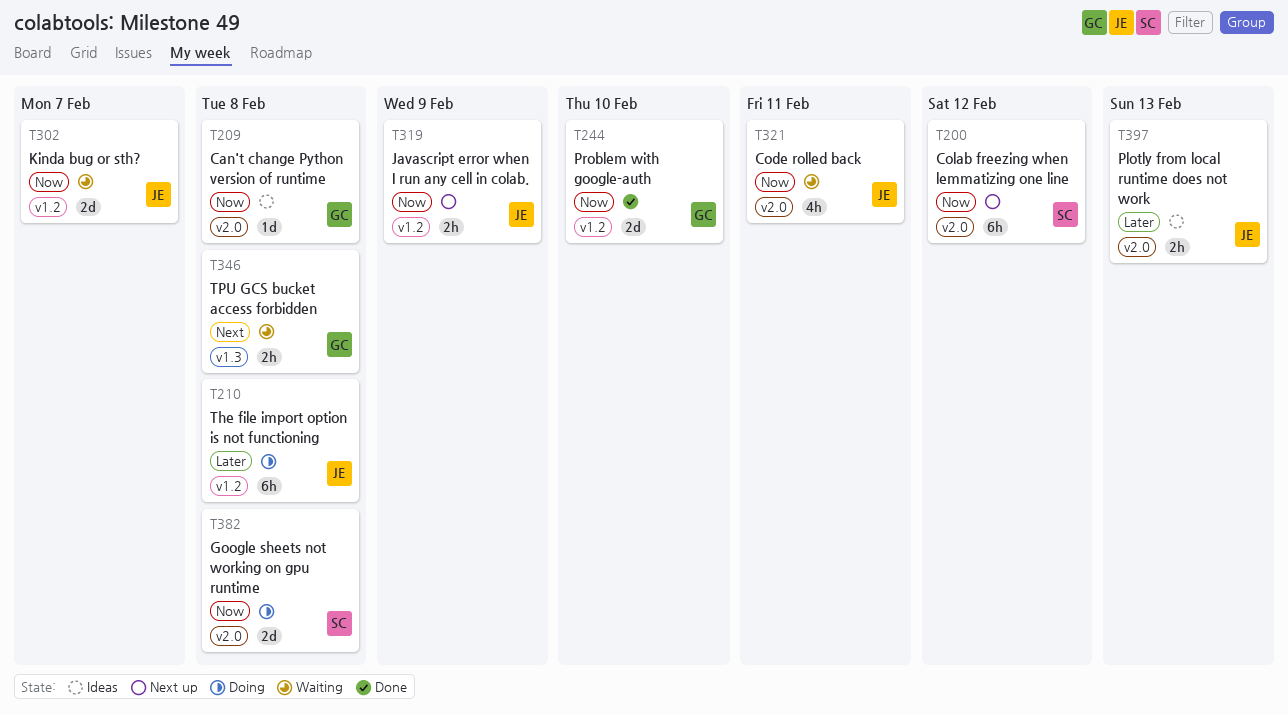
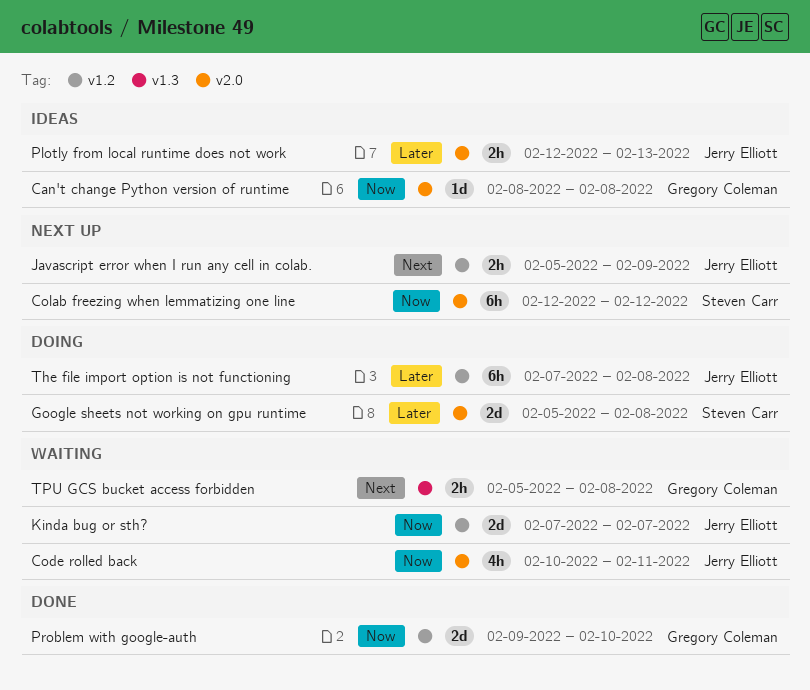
Google sheets not working on gpu runtime, priority: Now -> Later
Javascript error when I run any cell in colab., priority: Now -> Next

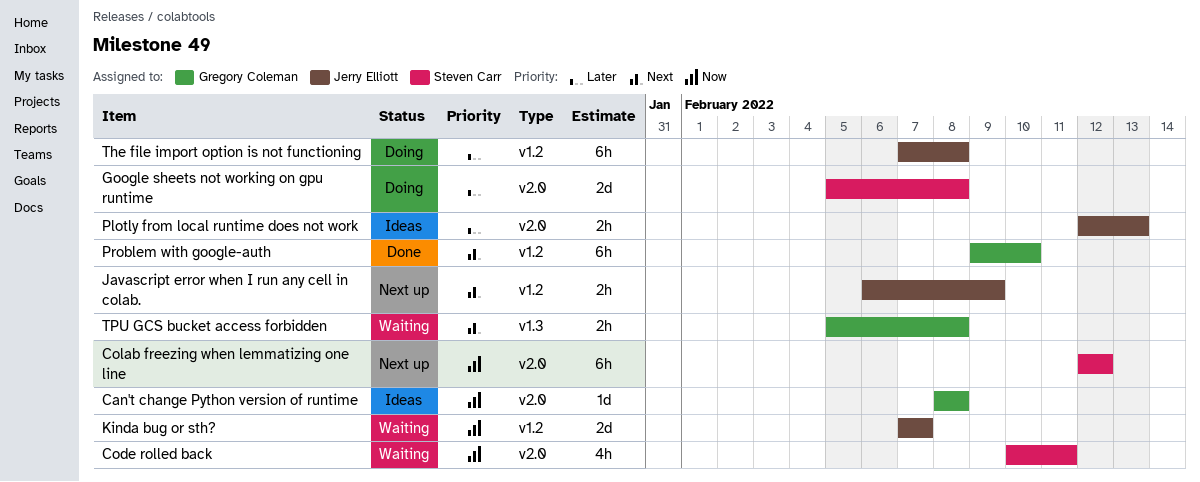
Code rolled back, owner: Jerry Elliott -> Steven Carr
Javascript error when I run any cell in colab., start: Feb 5 -> Feb 6
Problem with google-auth, priority: Now -> Next
Problem with google-auth, estimate: 2d -> 6h

